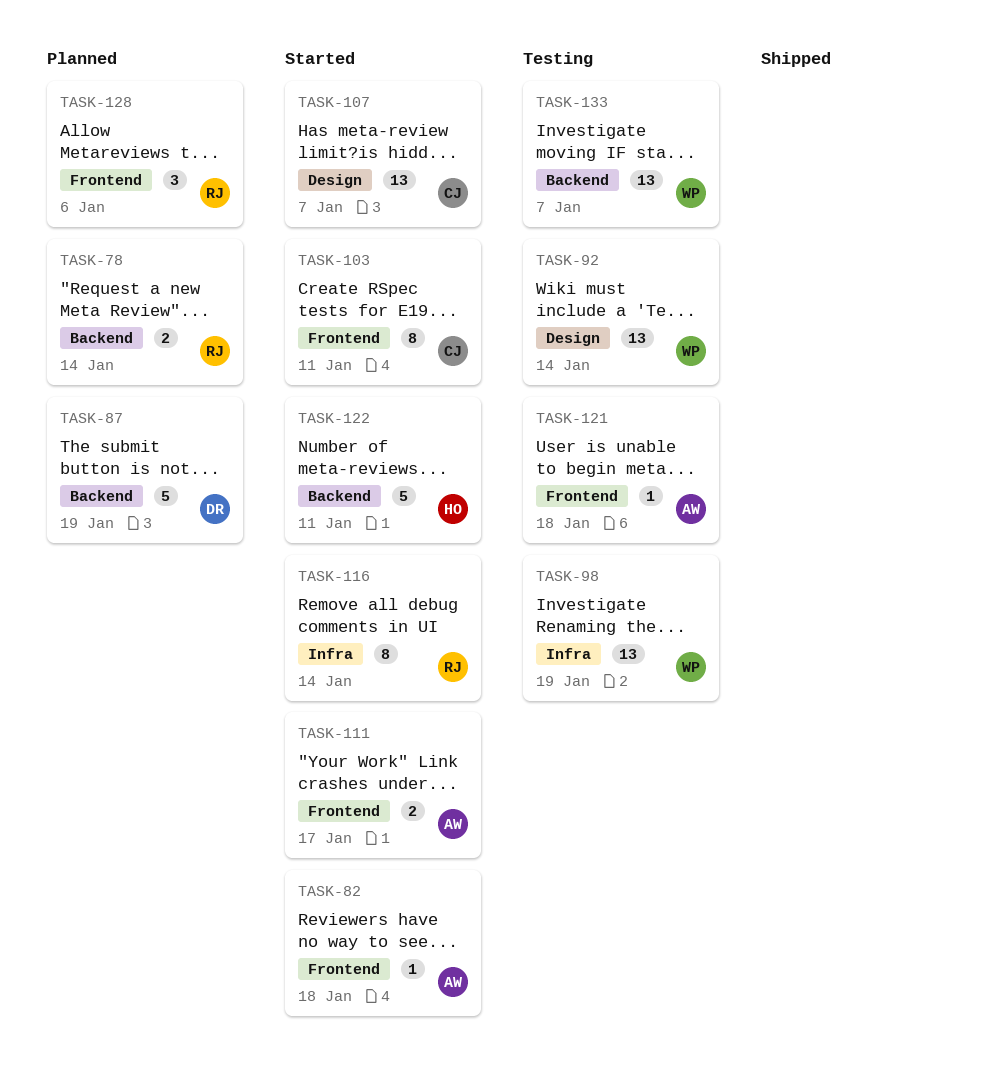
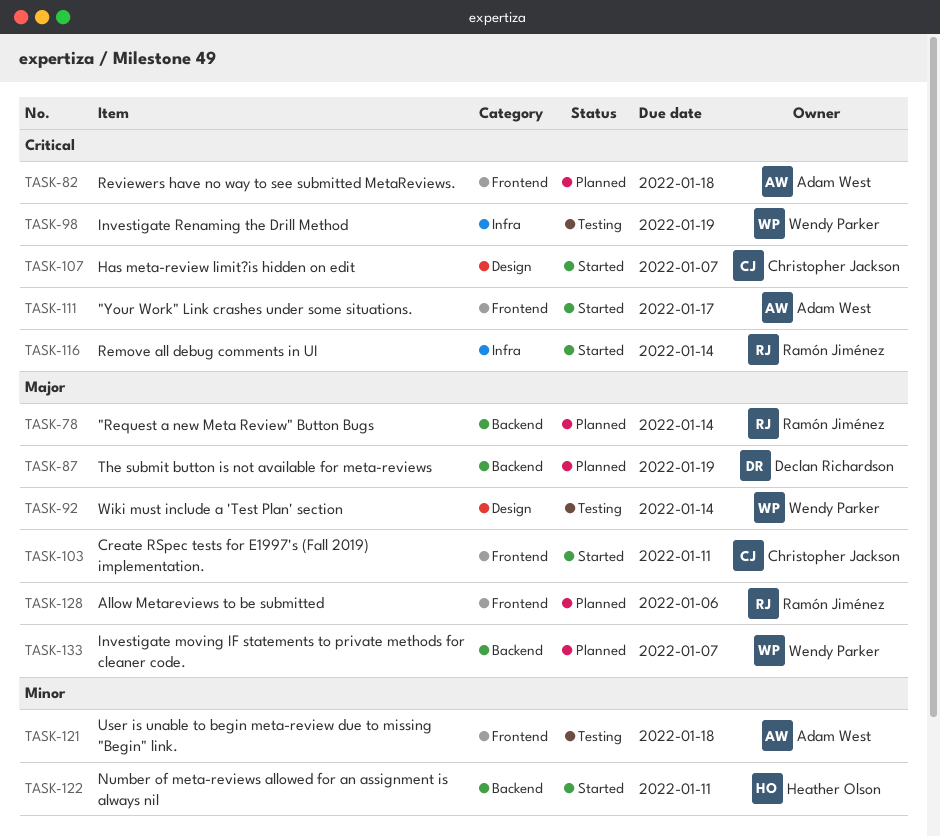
TASK-82, status: Started -> Planned
TASK-133, status: Testing -> Planned

